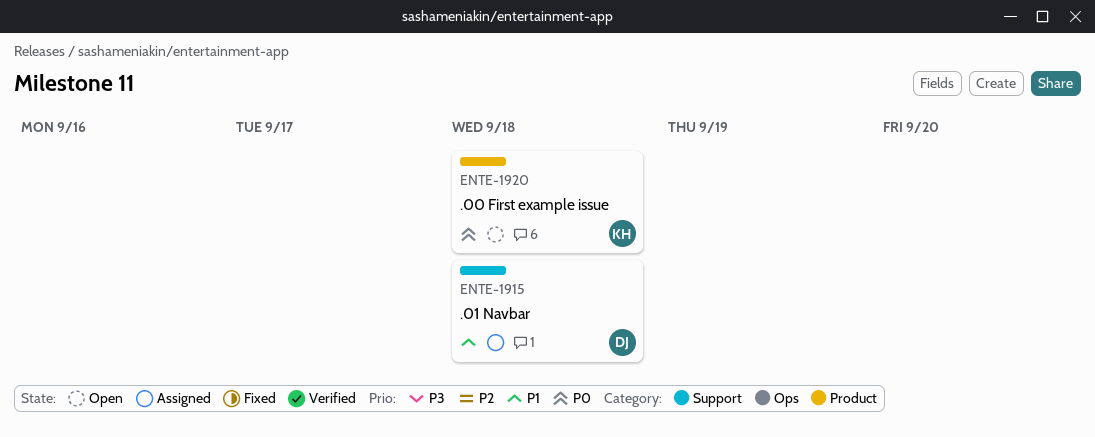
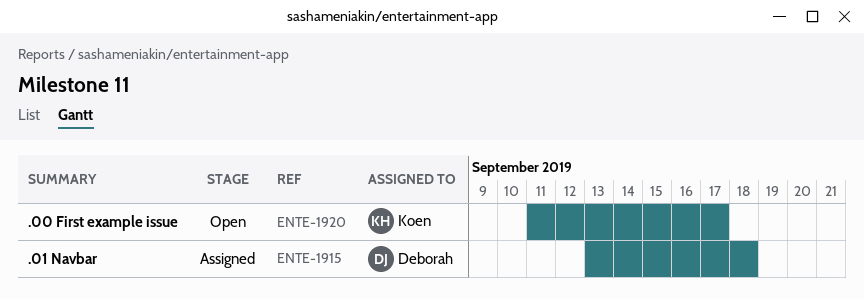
ENTE-1920, due: Sep 18 -> Sep 17

